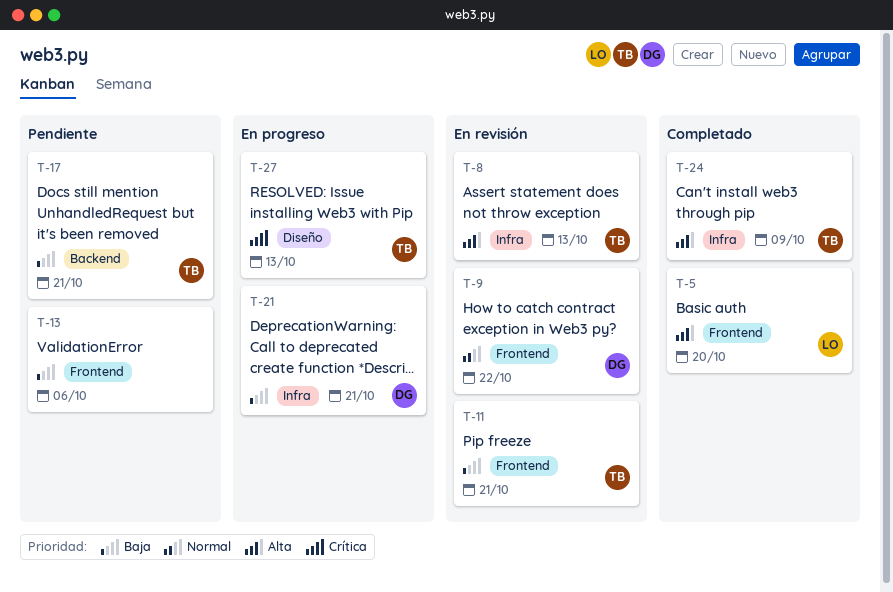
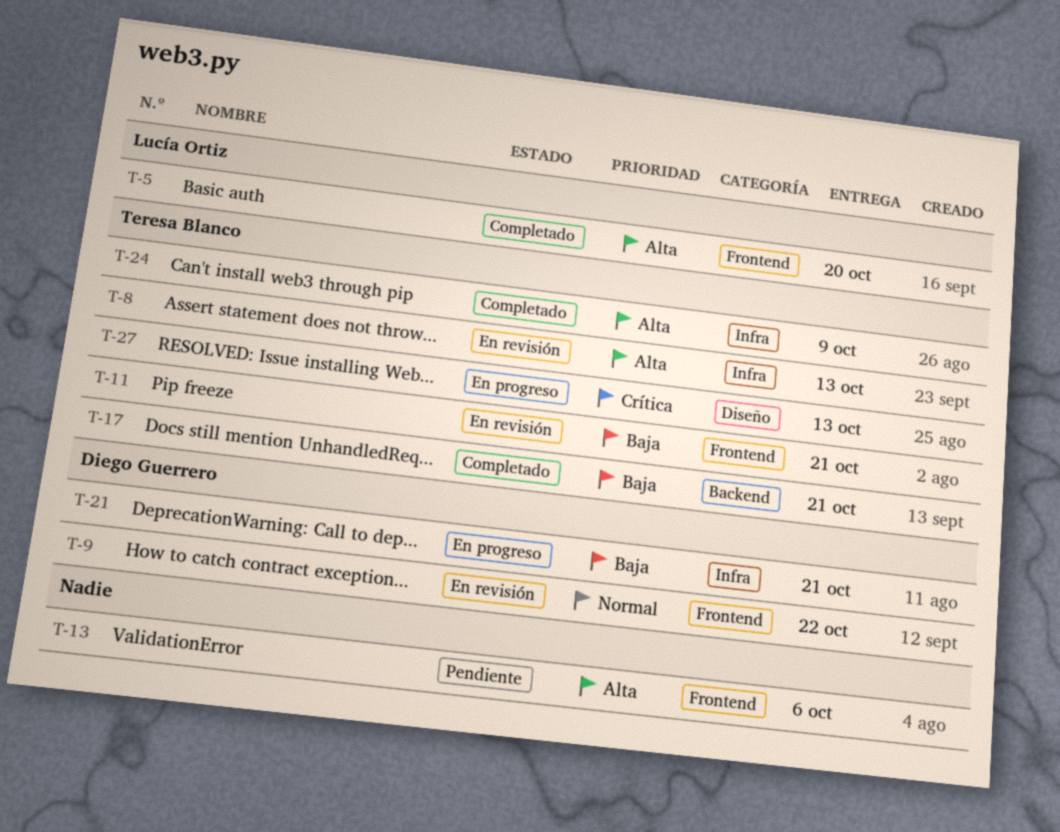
T-13, priority: Baja -> Alta
T-17, status: Pendiente -> Completado

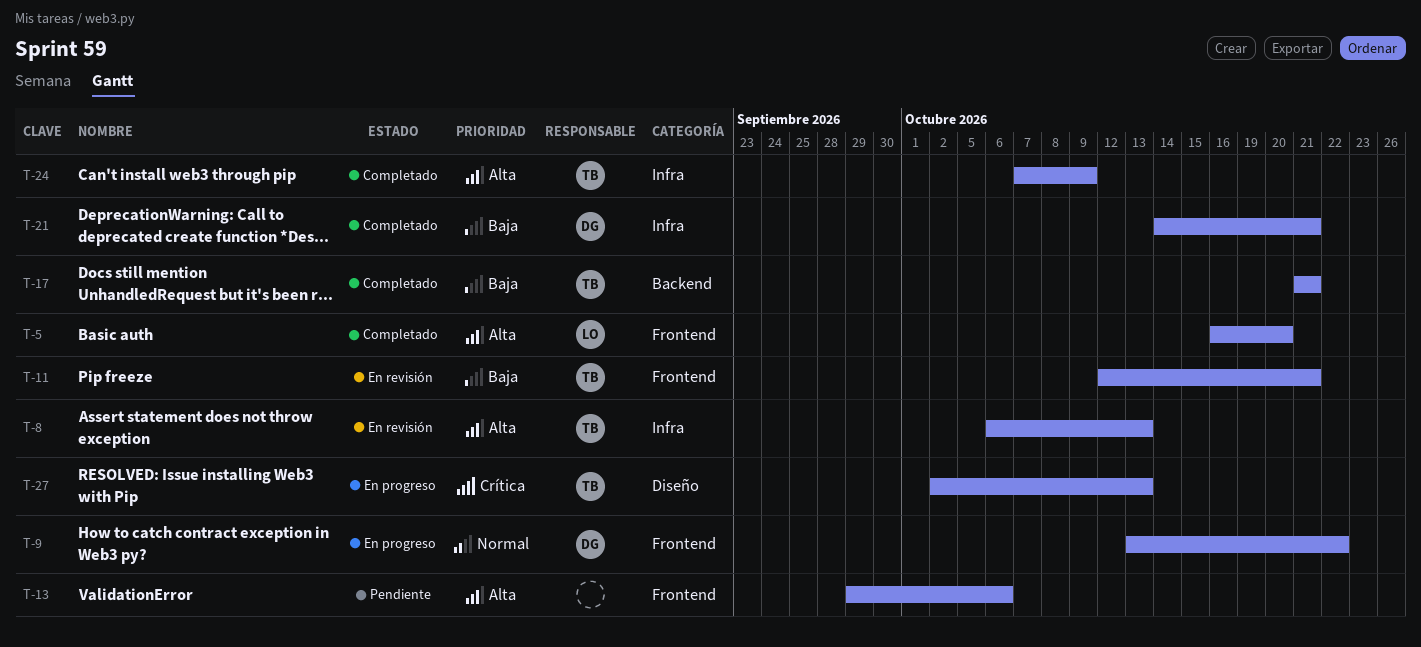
T-9, status: En revisión -> En progreso
T-21, status: En progreso -> Completado

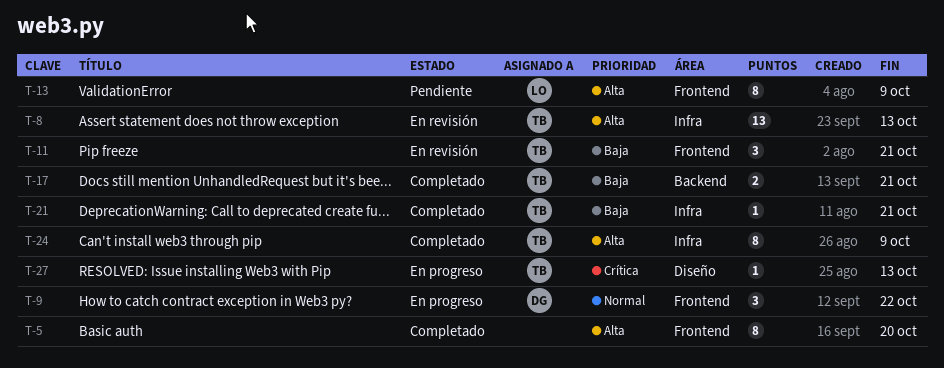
T-5, owner: LO -> none
T-13, owner: none -> LO
T-13, due: Oct 6 -> Oct 9
T-21, owner: DG -> TB

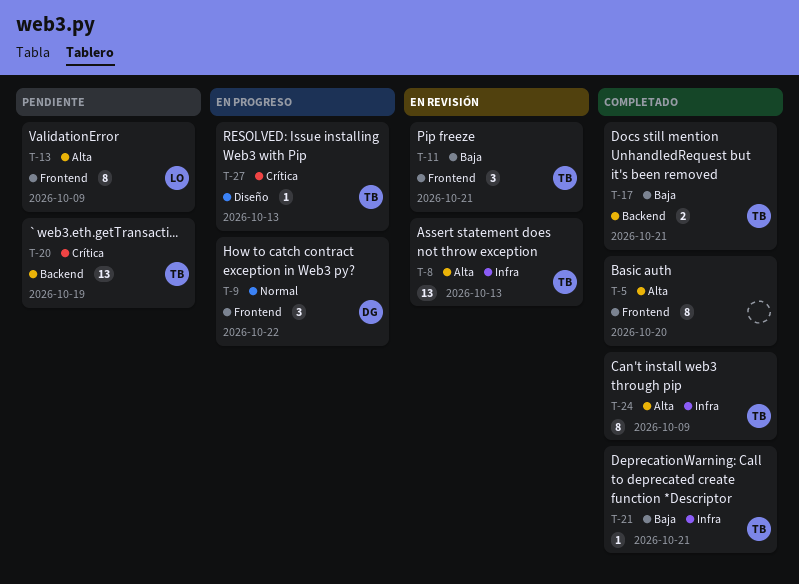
T-20: none -> present

